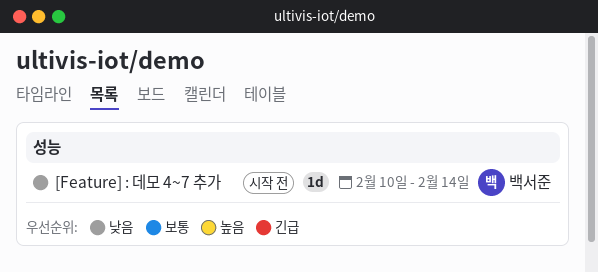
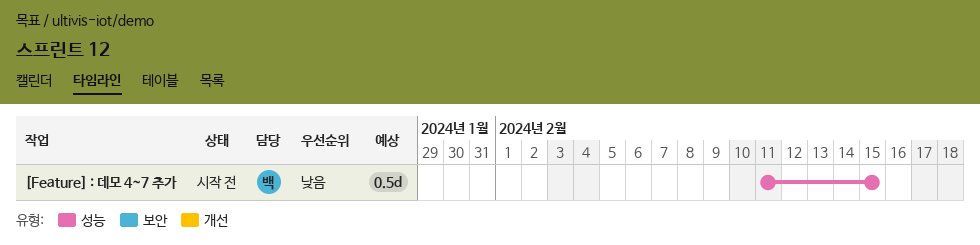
[Feature] : 데모 4~7 추가, estimate: 1d -> 0.5d
[Feature] : 데모 4~7 추가, start: Feb 10 -> Feb 11
[Feature] : 데모 4~7 추가, due: Feb 14 -> Feb 15

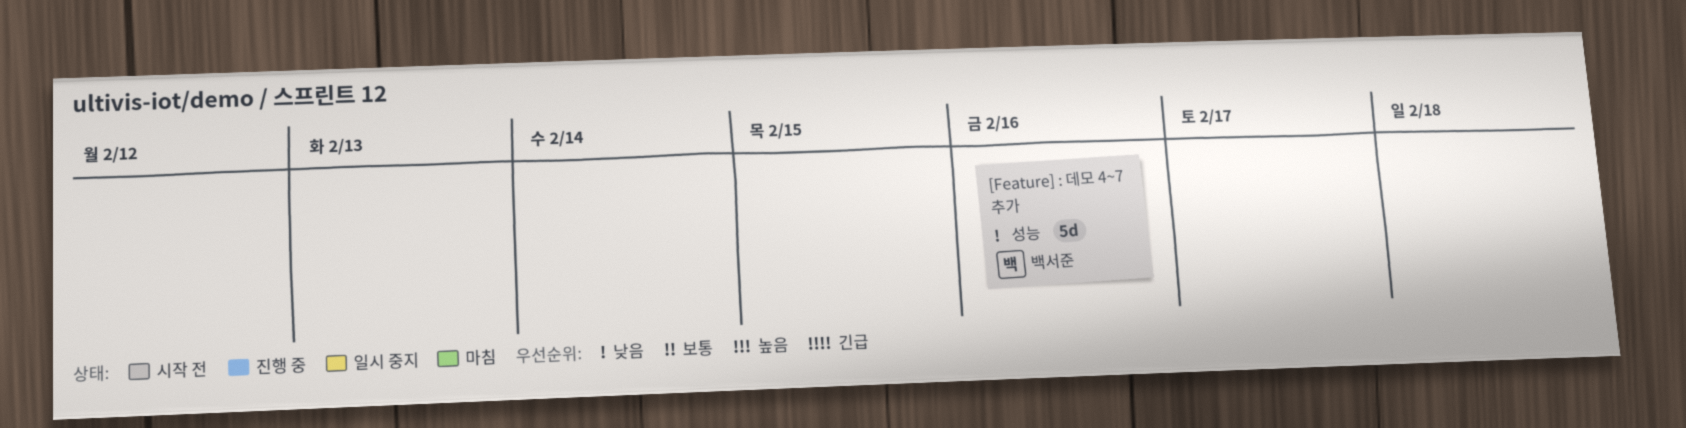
[Feature] : 데모 4~7 추가, estimate: 0.5d -> 5d
[Feature] : 데모 4~7 추가, due: Feb 15 -> Feb 16

